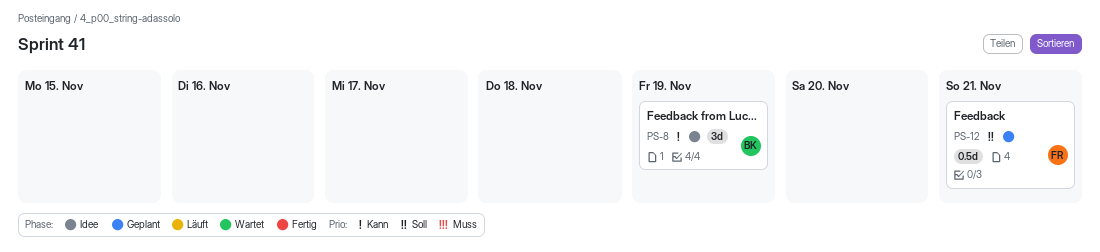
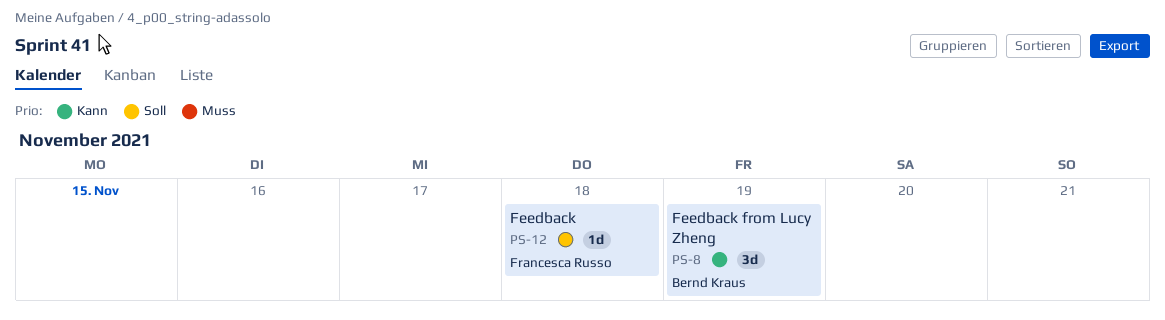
PS-12, estimate: 0.5d -> 1d
PS-12, due: Nov 21 -> Nov 18

